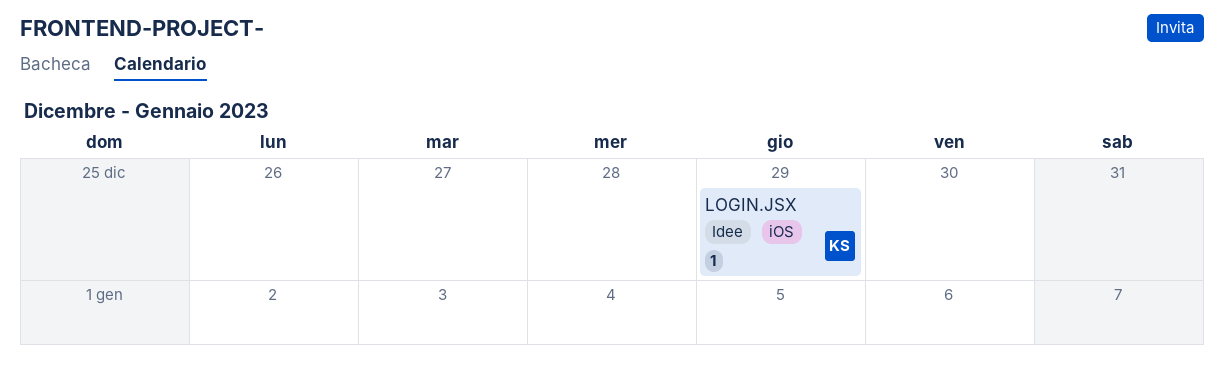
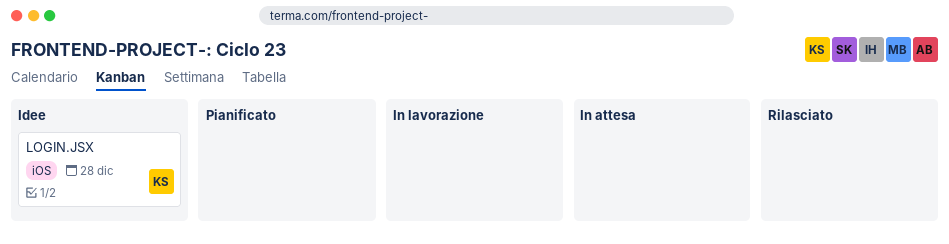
LOGIN.JSX, due: Dec 29 -> Dec 28

